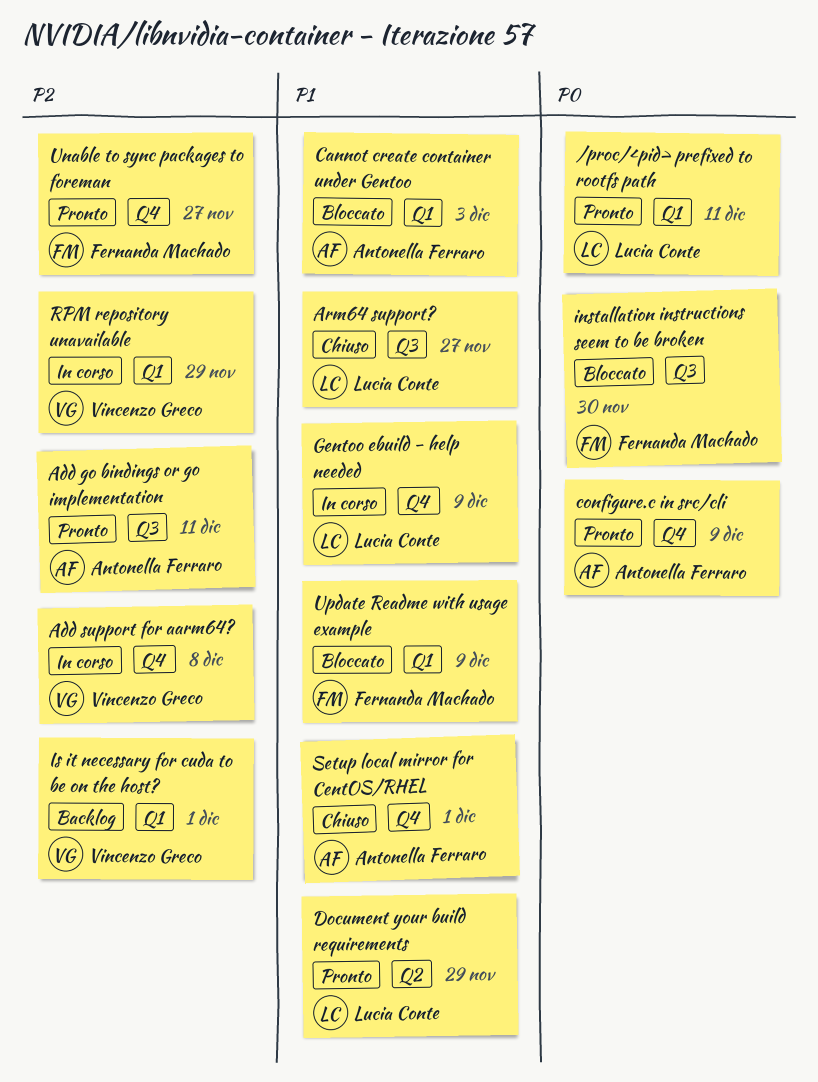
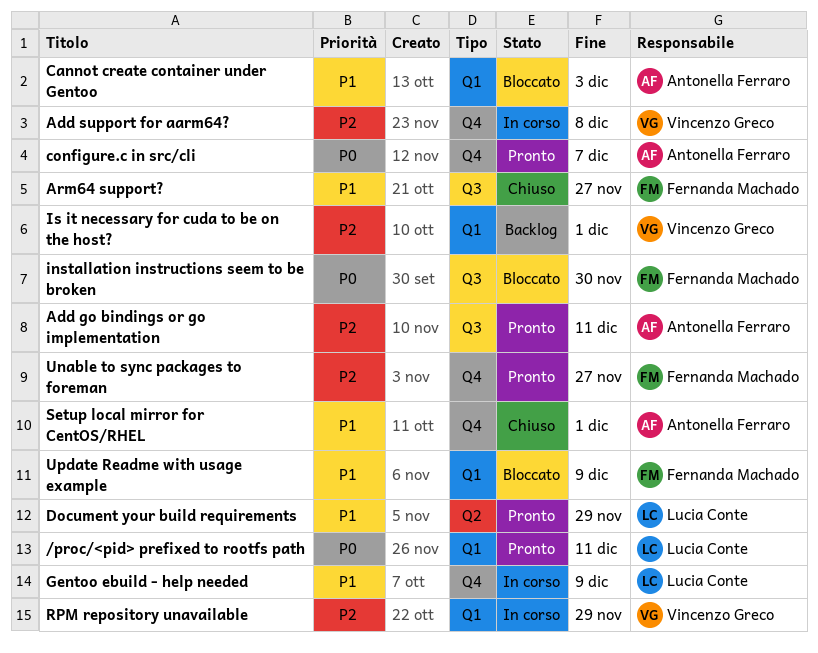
Arm64 support?, owner: Lucia Conte -> Fernanda Machado
configure.c in src/cli, due: Dec 9 -> Dec 7

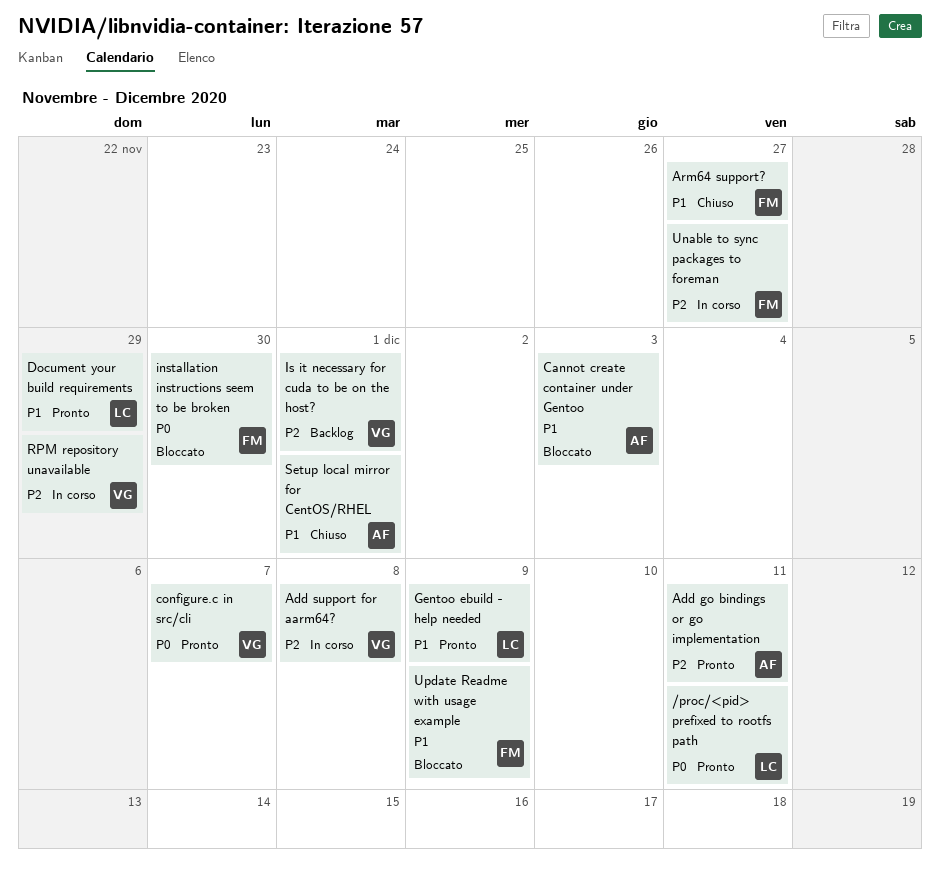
configure.c in src/cli, owner: Antonella Ferraro -> Vincenzo Greco
Gentoo ebuild - help needed, status: In corso -> Pronto
Unable to sync packages to foreman, status: Pronto -> In corso

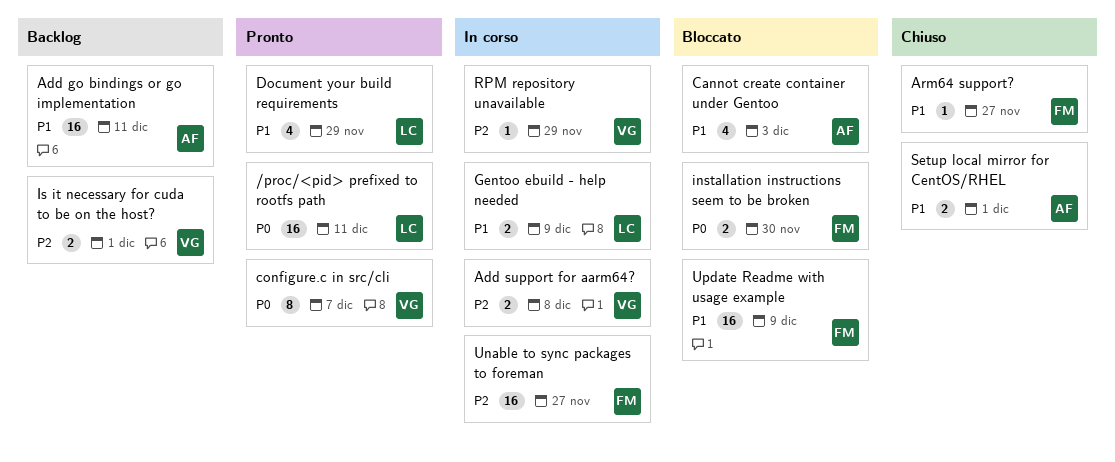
Add go bindings or go implementation, status: Pronto -> Backlog
Add go bindings or go implementation, priority: P2 -> P1
Gentoo ebuild - help needed, status: Pronto -> In corso

